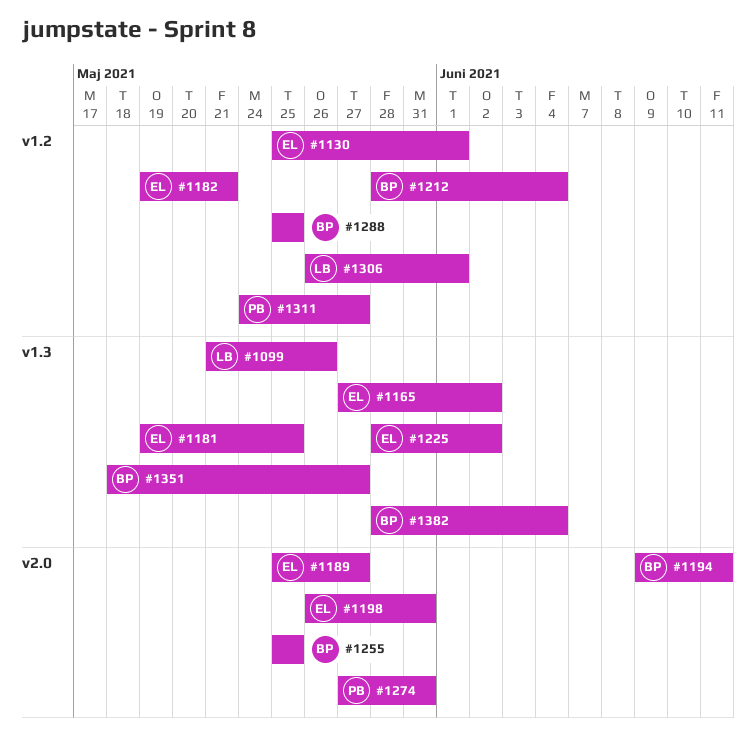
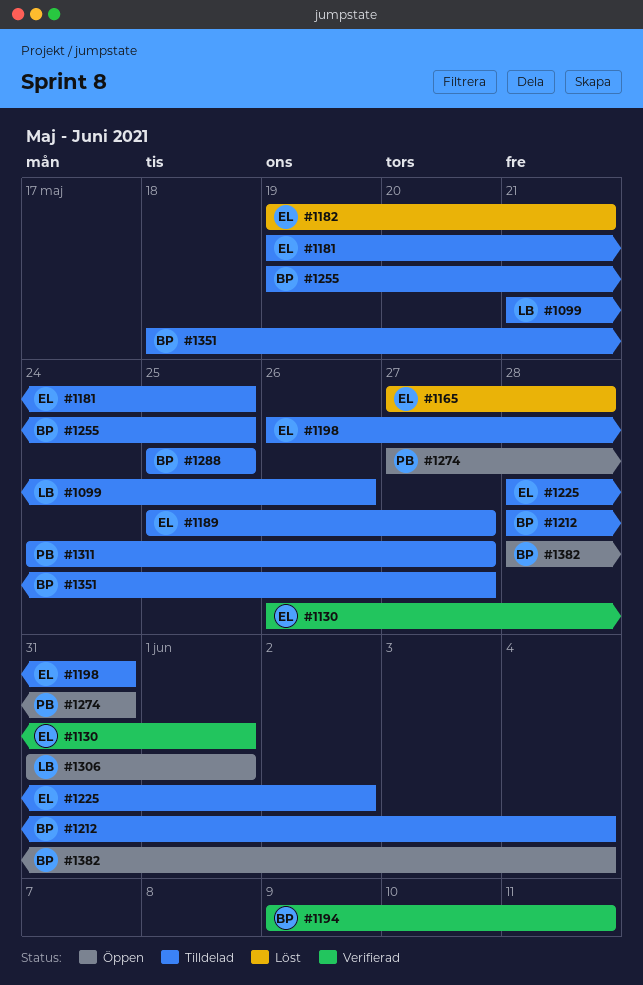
#1130, start: May 25 -> May 26
#1165, due: Jun 2 -> May 28
#1255, start: May 25 -> May 19
#1306, start: May 26 -> May 31

